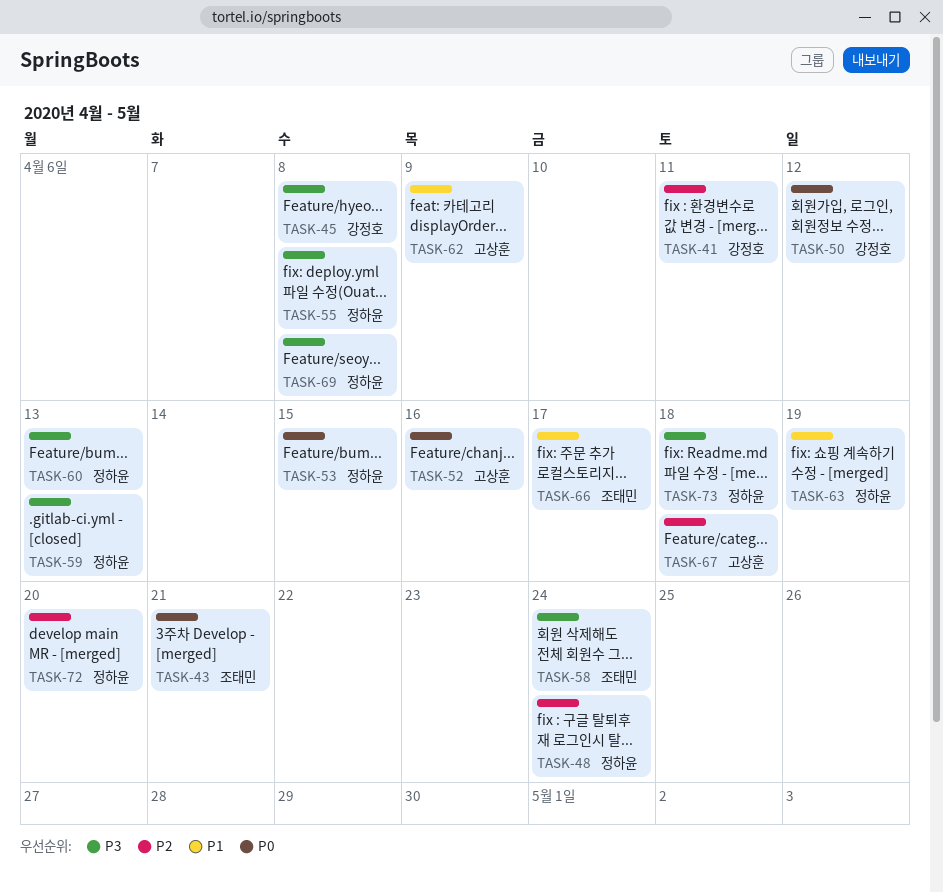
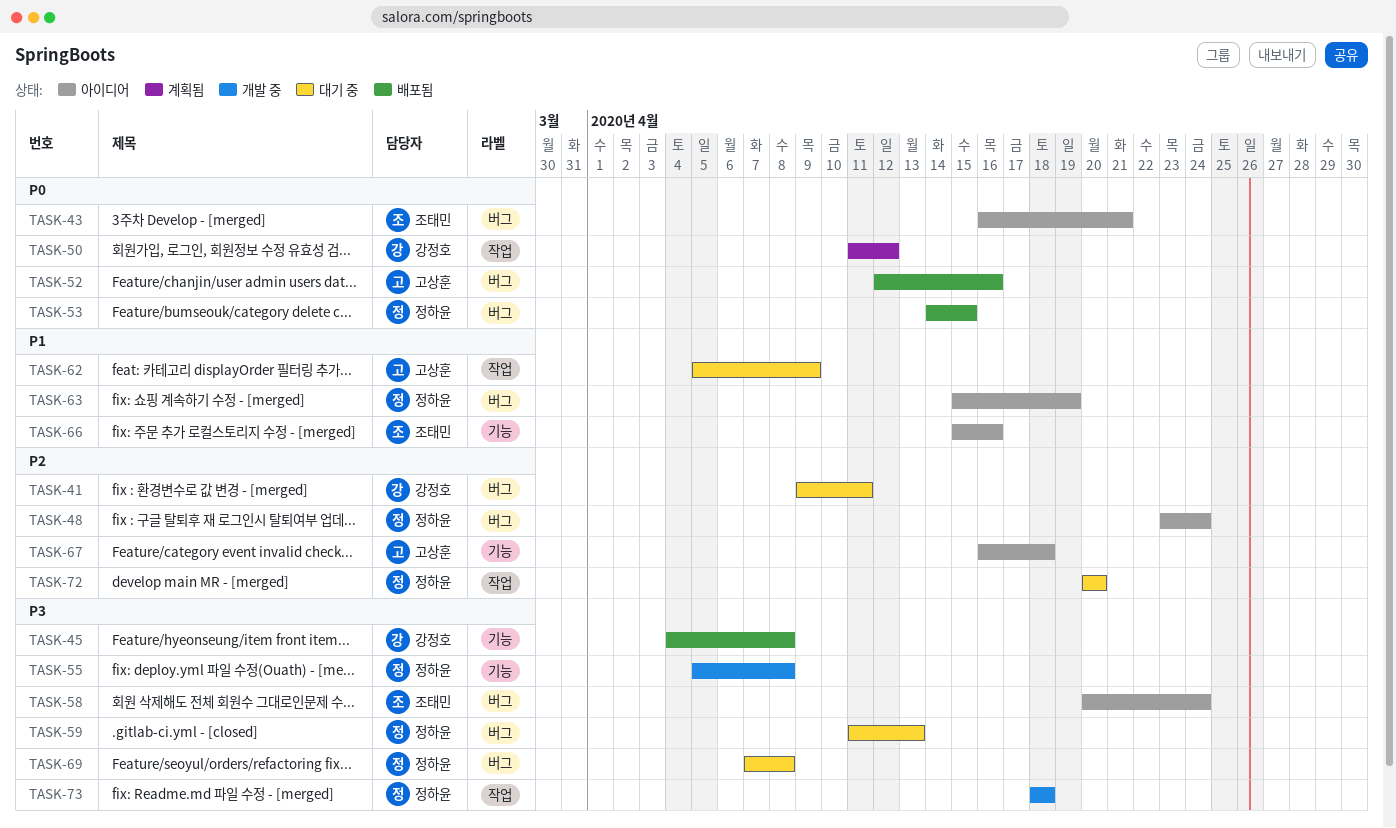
TASK-60: present -> none
TASK-66, due: Apr 17 -> Apr 16

